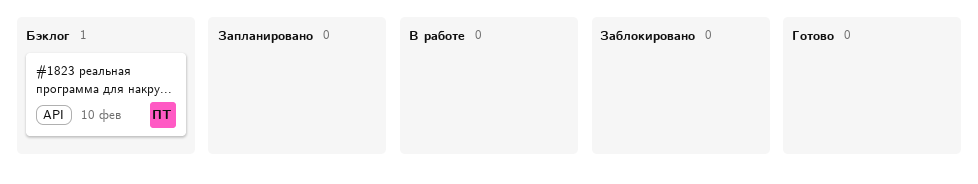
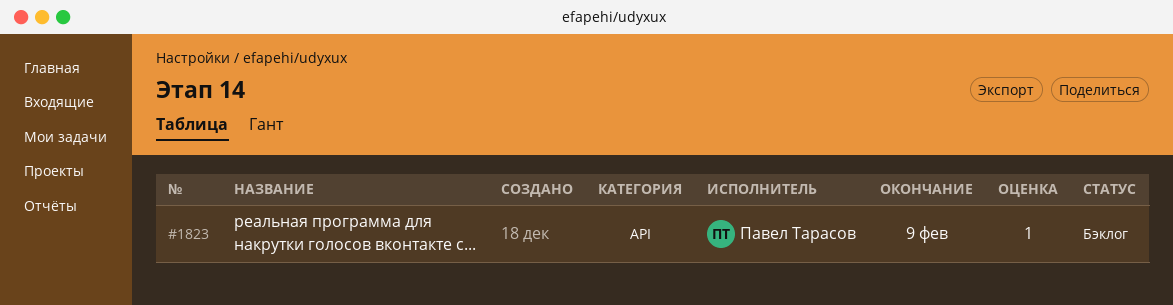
#1823, due: Feb 10 -> Feb 9

